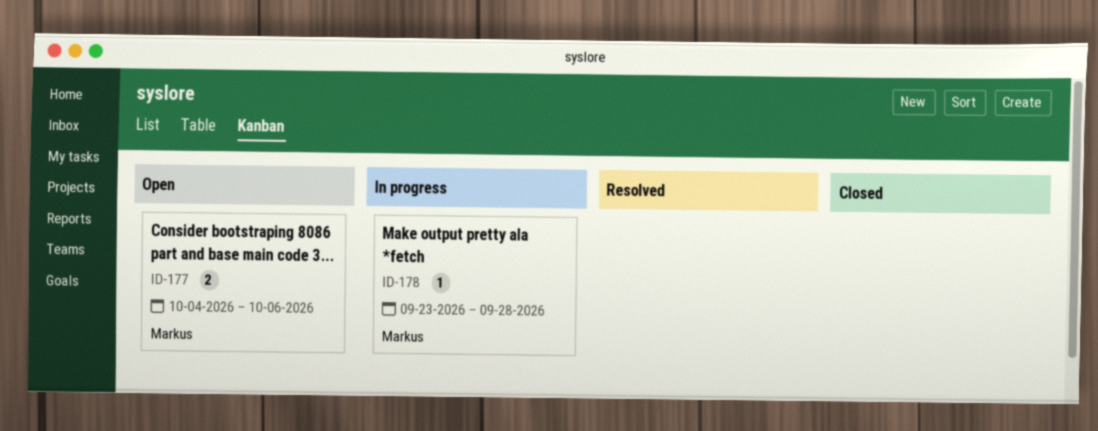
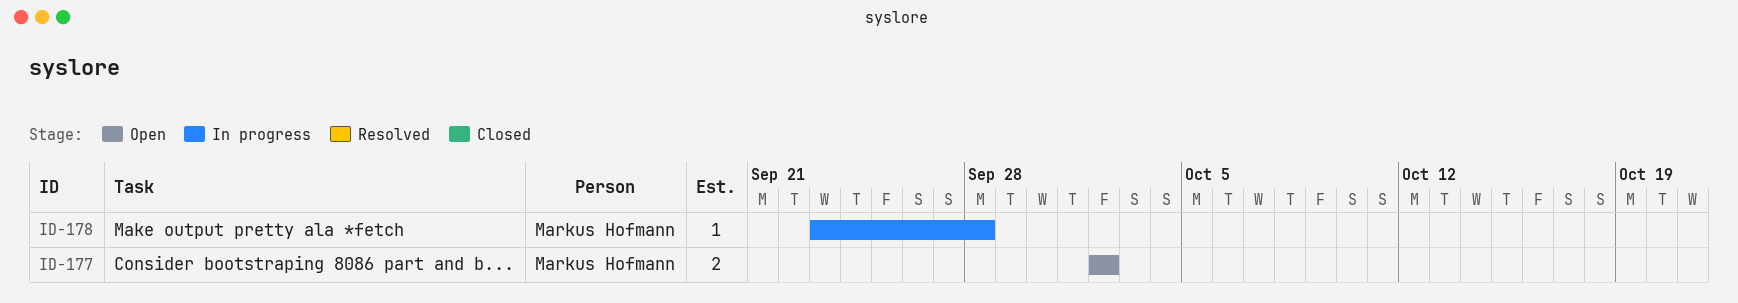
ID-177, start: Oct 4 -> Oct 2
ID-177, due: Oct 6 -> Oct 2

